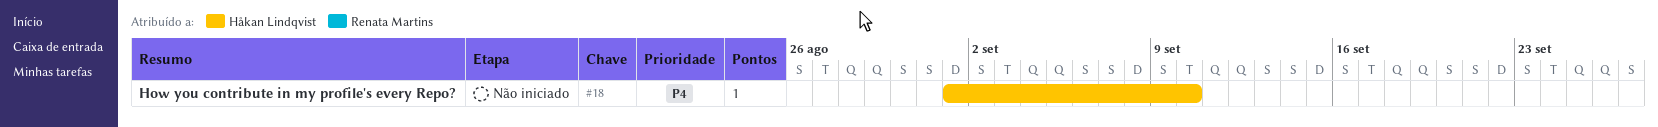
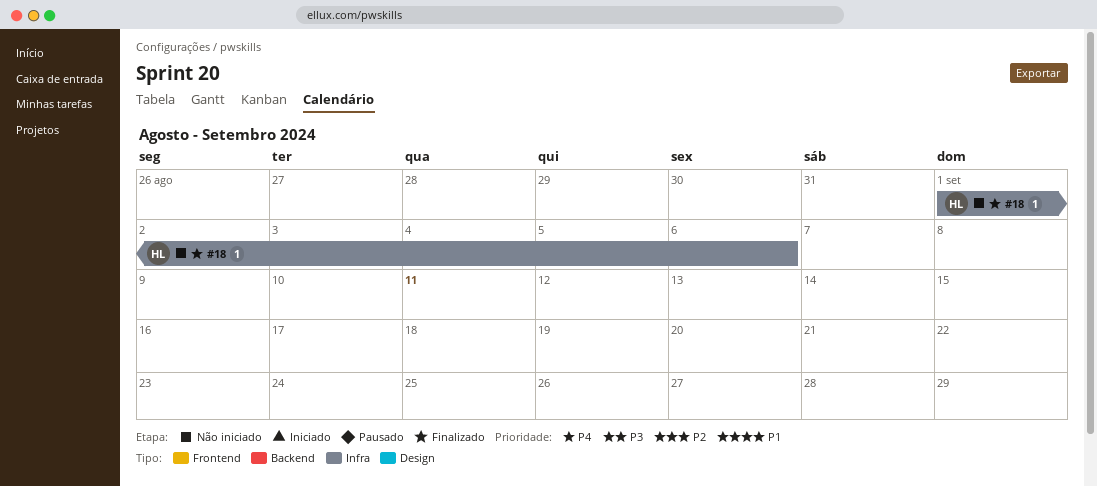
#18, due: Sep 10 -> Sep 6

